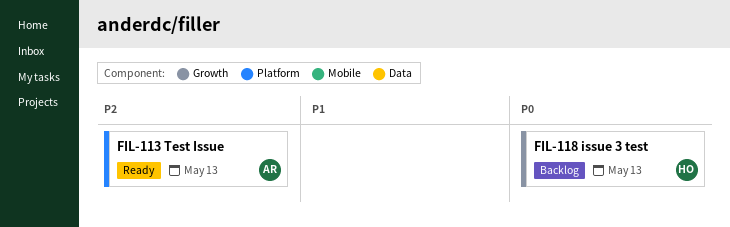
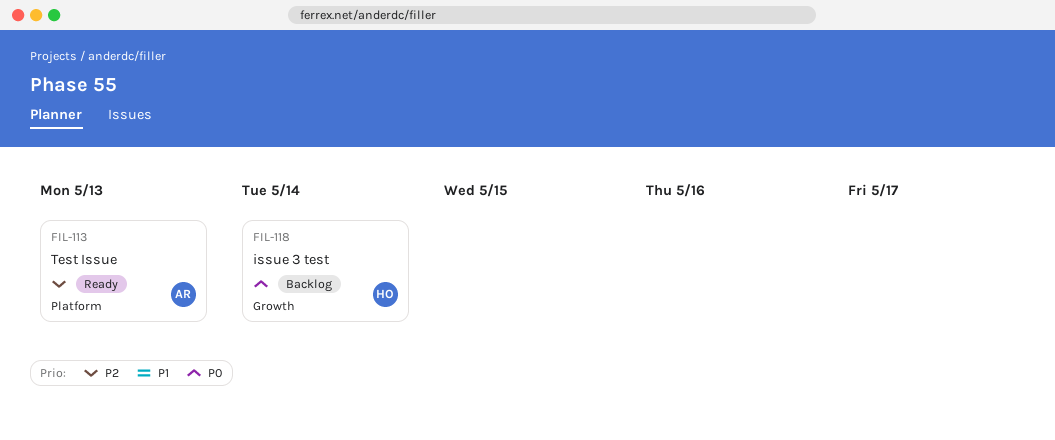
FIL-118, due: May 13 -> May 14

